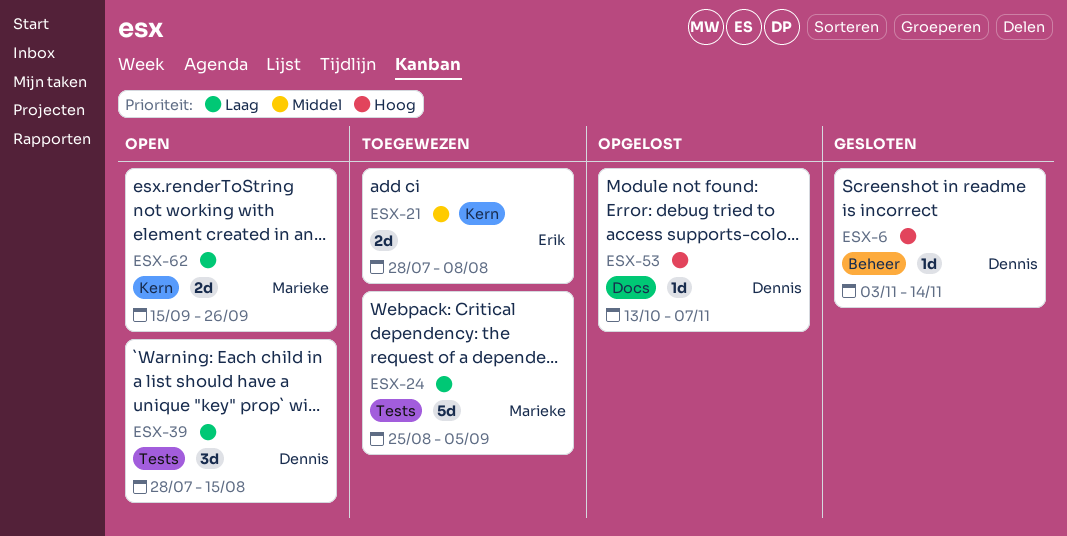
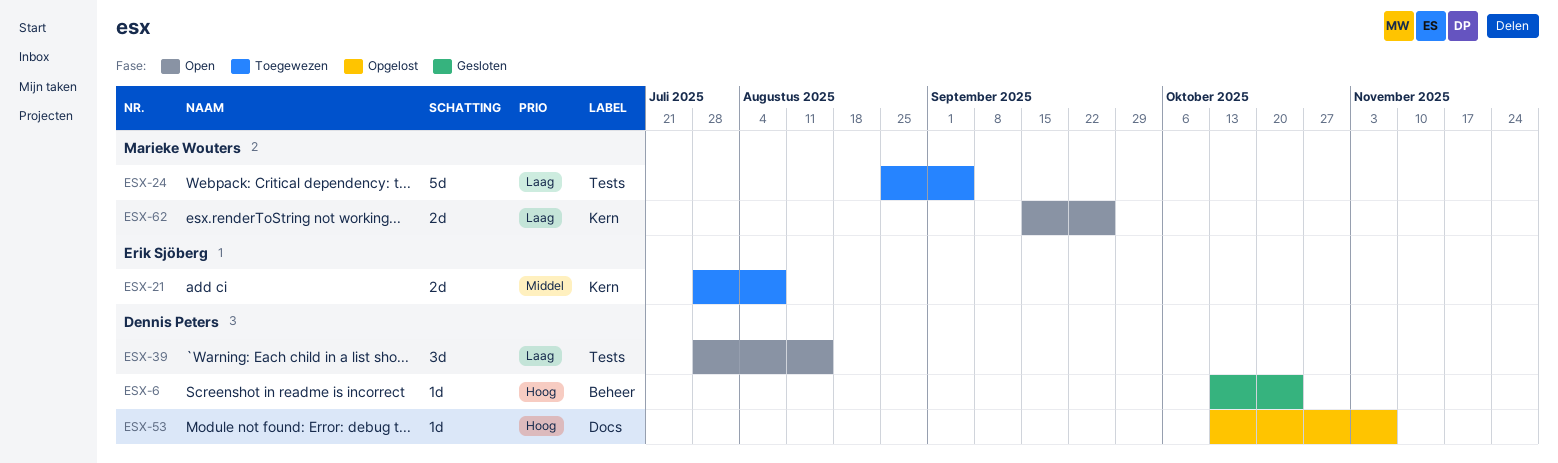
ESX-6, start: Nov 3 -> Oct 13
ESX-6, due: Nov 14 -> Oct 24

